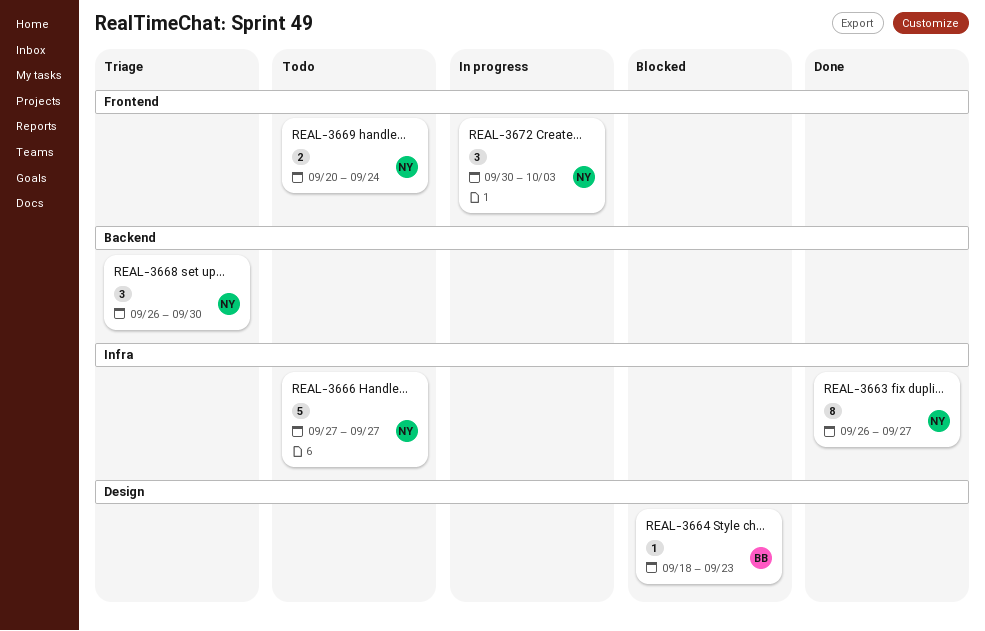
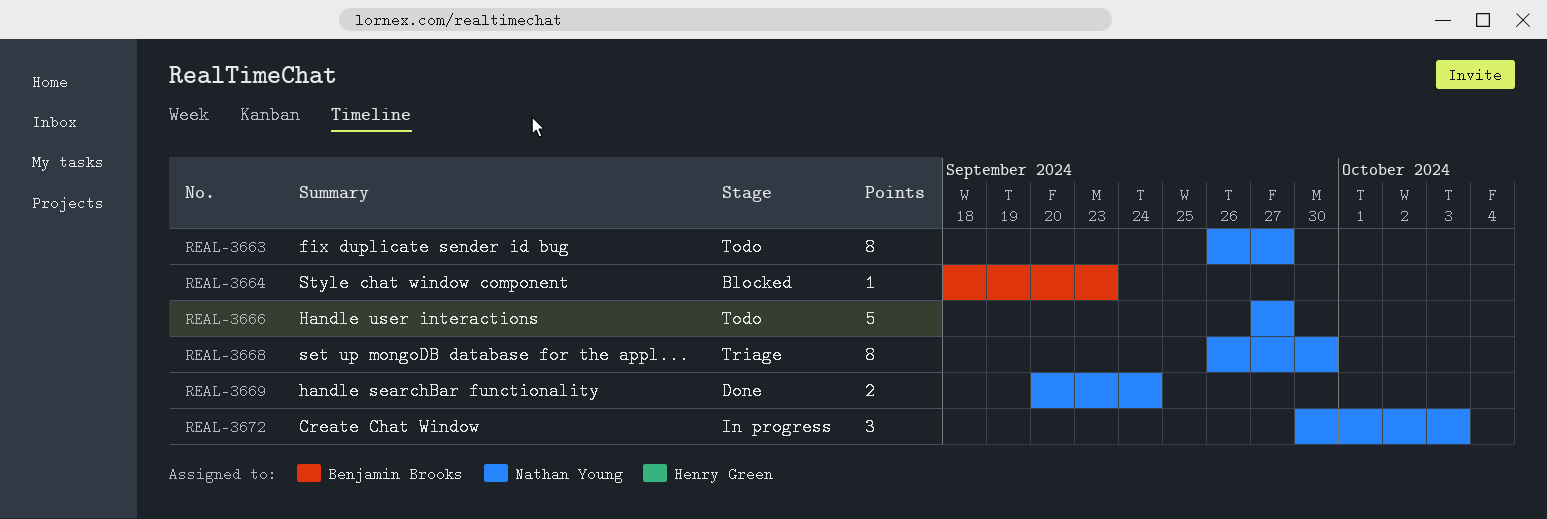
REAL-3663, status: Done -> Todo
REAL-3668, estimate: 3 -> 8
REAL-3669, status: Todo -> Done

